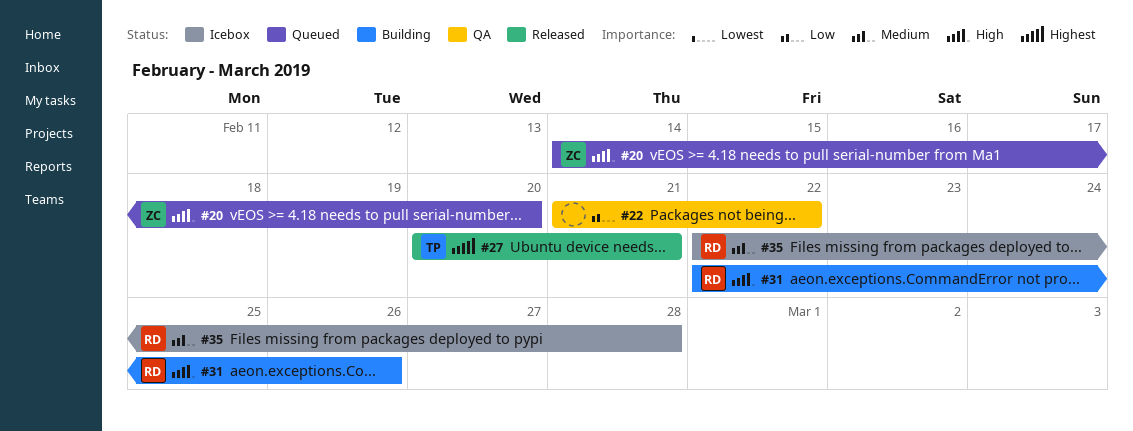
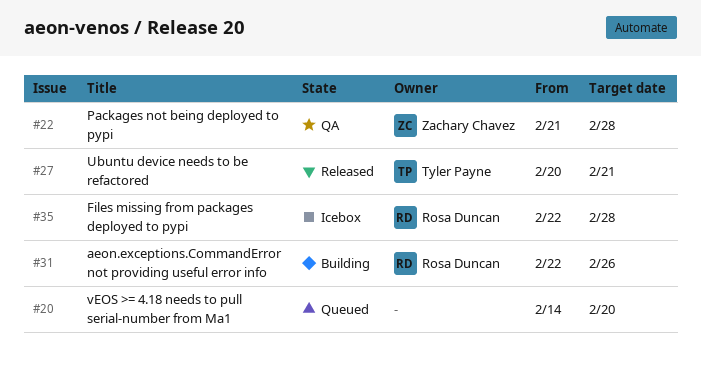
#20, owner: Zachary Chavez -> none
#22, owner: none -> Zachary Chavez
#22, due: Feb 22 -> Feb 28

